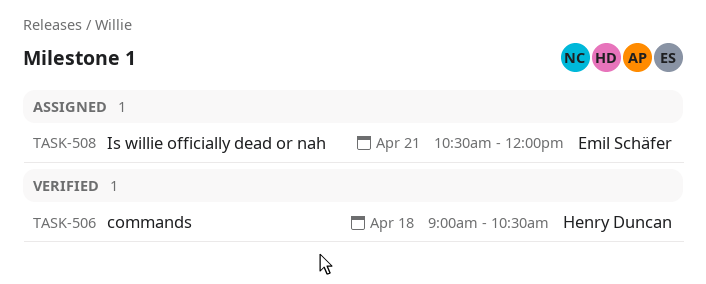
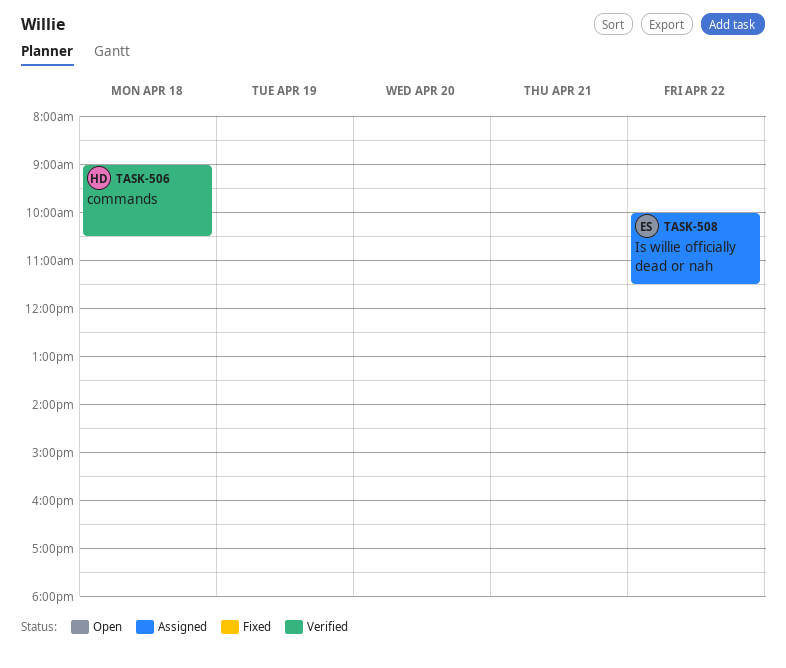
TASK-508, day: Apr 21 -> Apr 22
TASK-508, begins: 10:30 -> 10:00
TASK-508, ends: 12:00 -> 11:30

